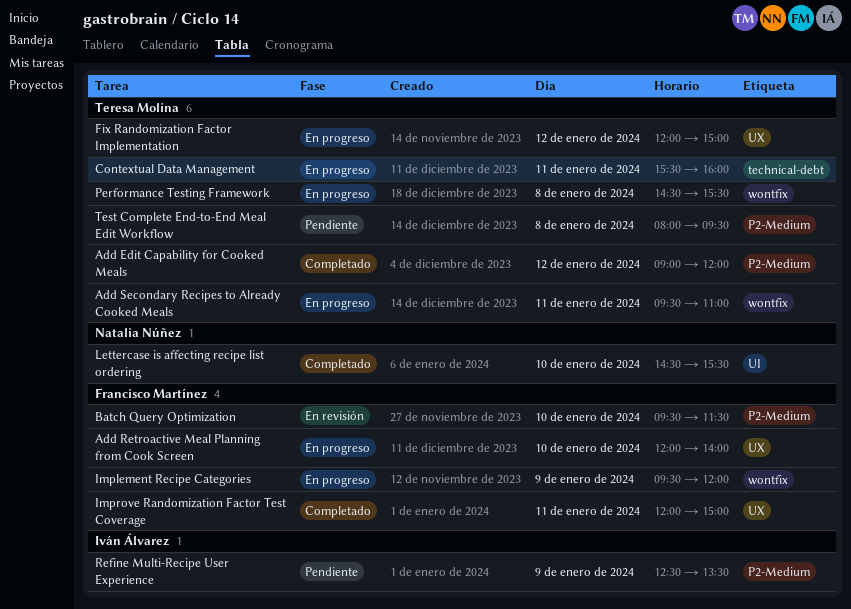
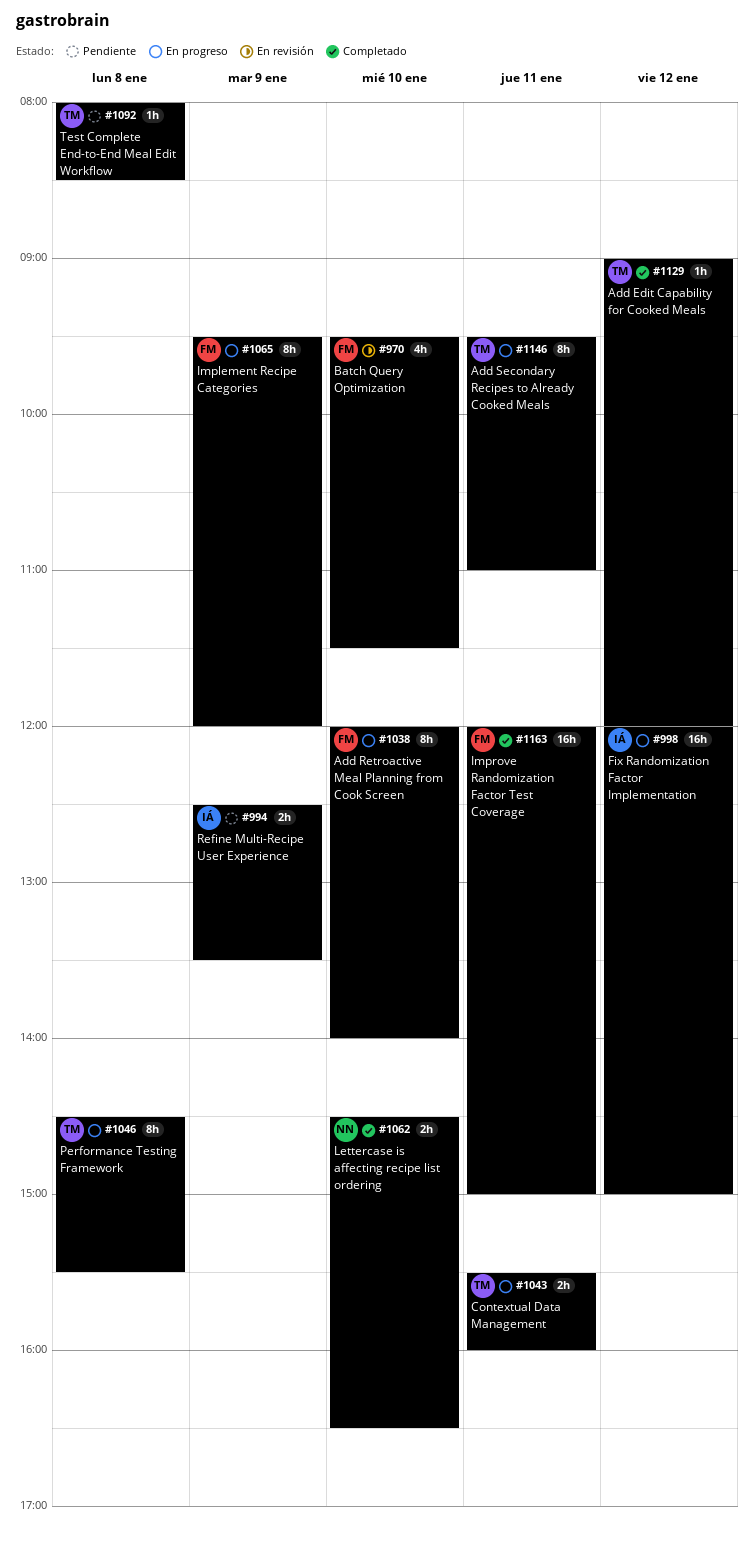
Fix Randomization Factor Implementation, owner: Teresa Molina -> Iván Álvarez
Lettercase is affecting recipe list ordering, ends: 15:30 -> 16:30
Test Complete End-to-End Meal Edit Workflow, ends: 09:30 -> 08:30

